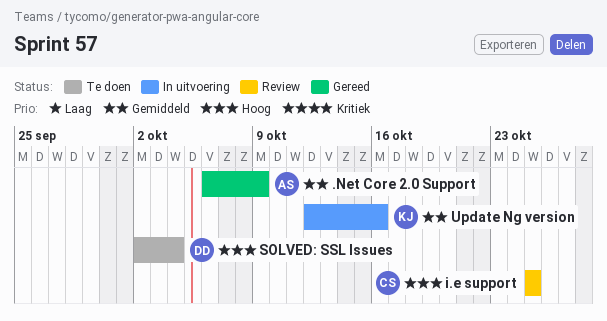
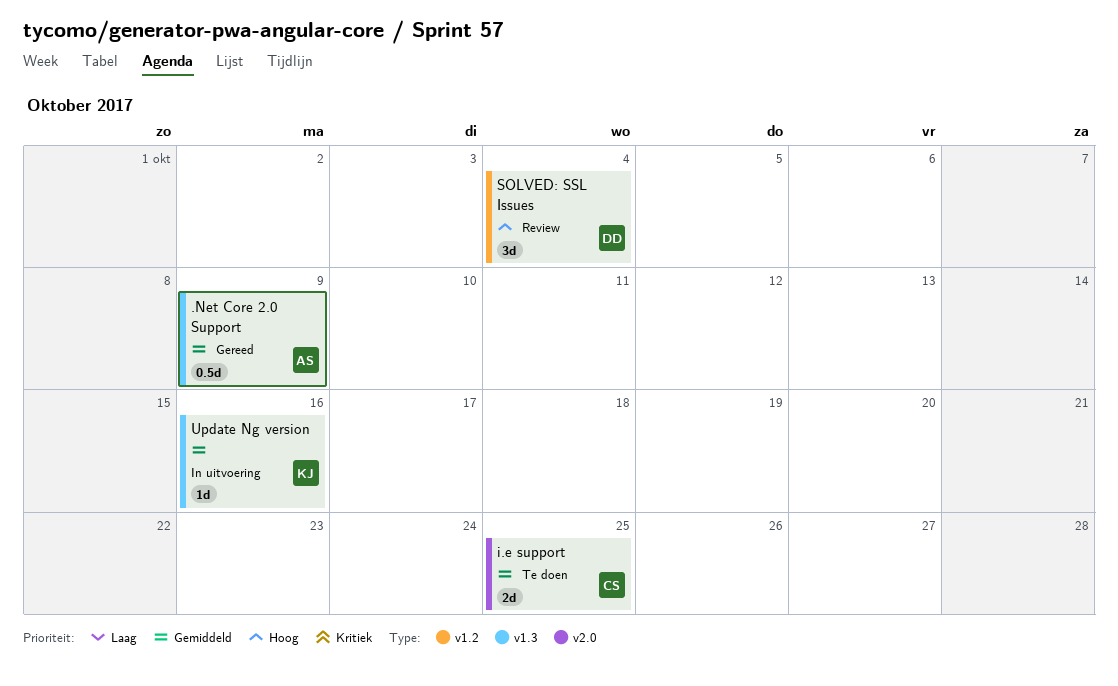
i.e support, status: Review -> Te doen
i.e support, priority: Hoog -> Gemiddeld
SOLVED: SSL Issues, status: Te doen -> Review

